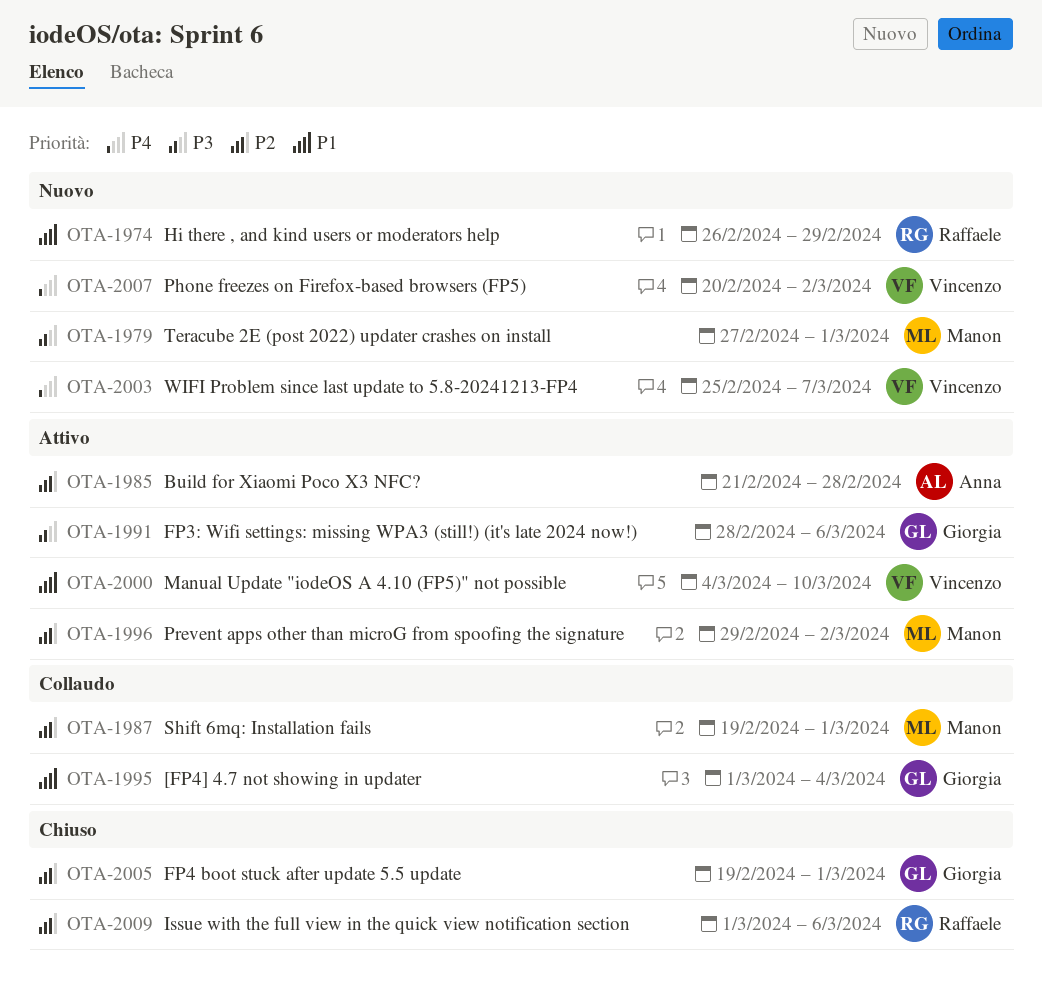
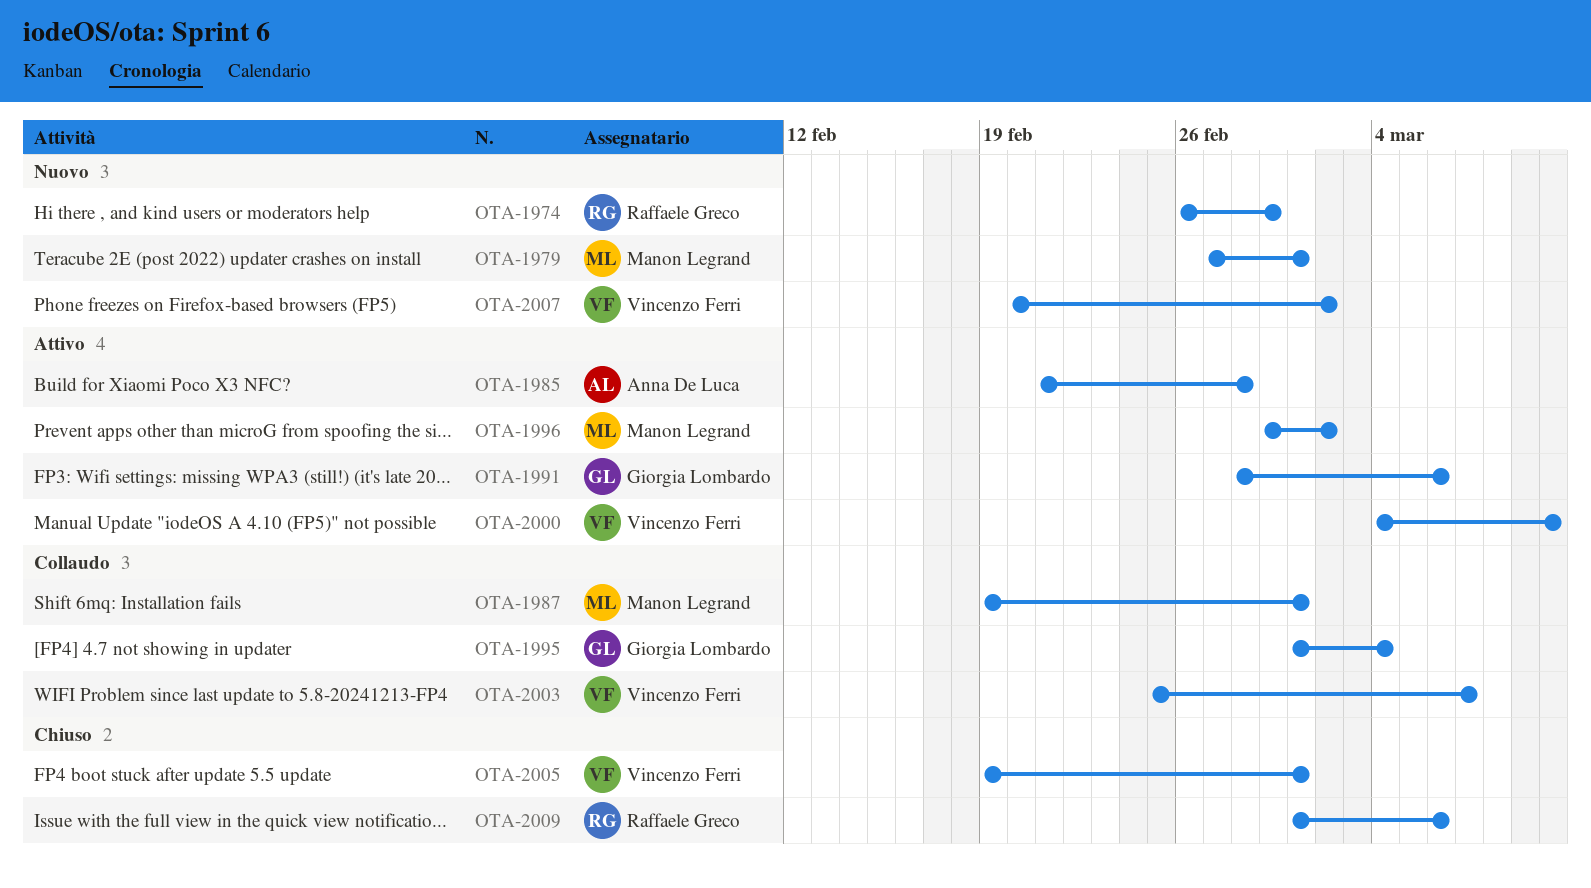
OTA-2003, status: Nuovo -> Collaudo
OTA-2005, owner: Giorgia Lombardo -> Vincenzo Ferri

